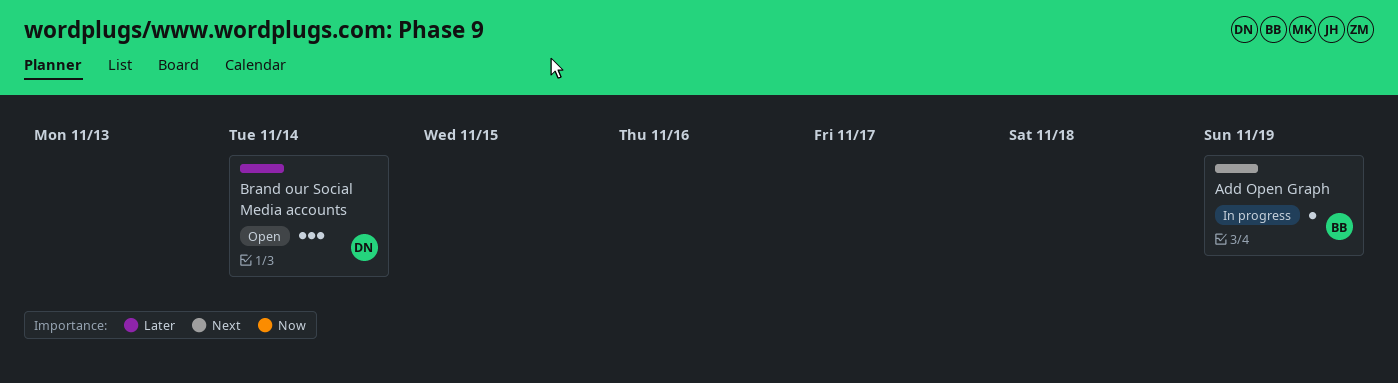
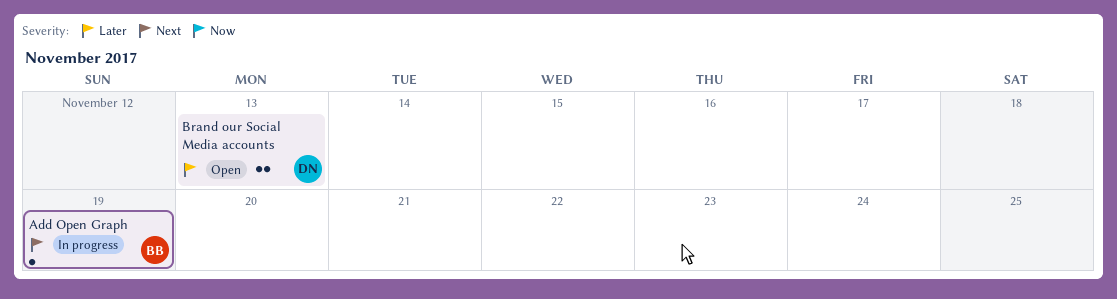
Brand our Social Media accounts, estimate: 3 -> 2
Brand our Social Media accounts, due: Nov 14 -> Nov 13

